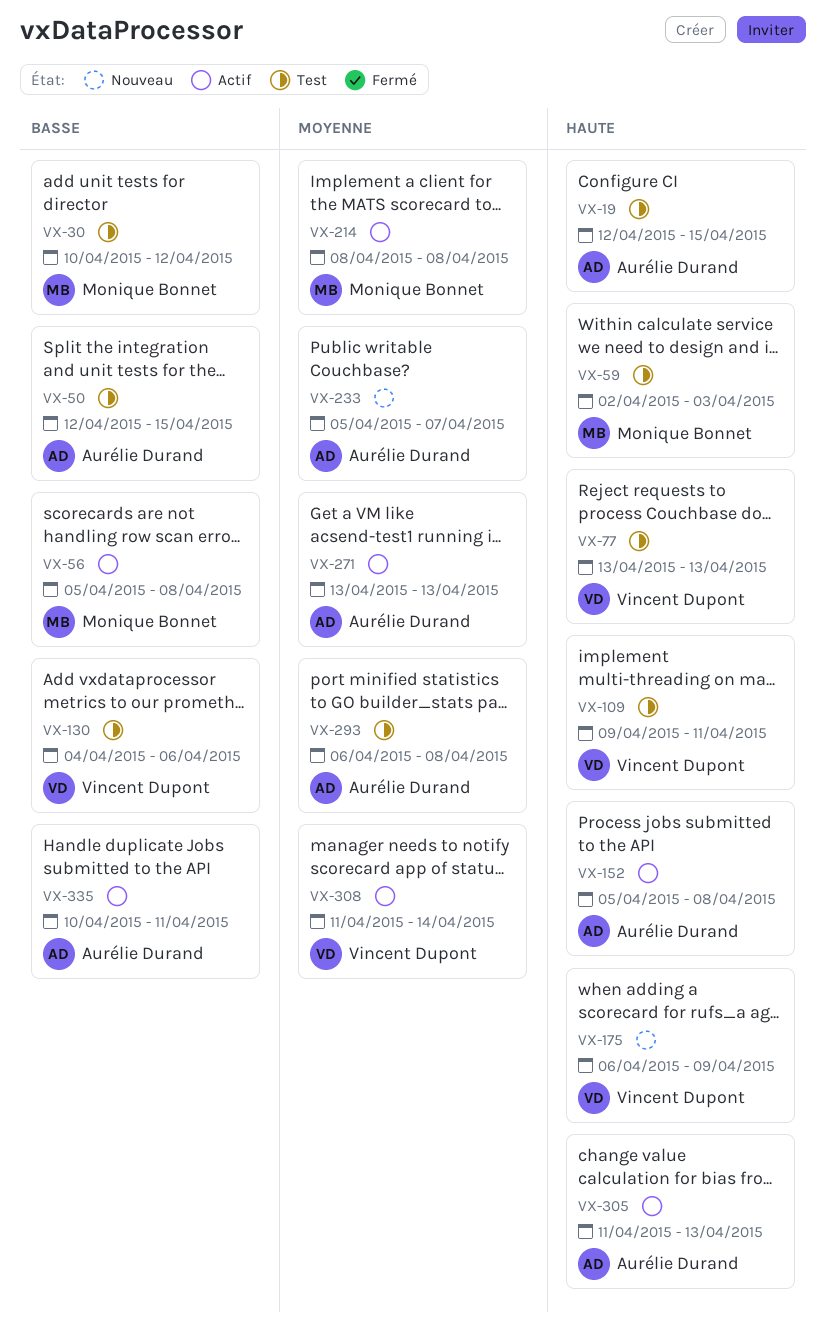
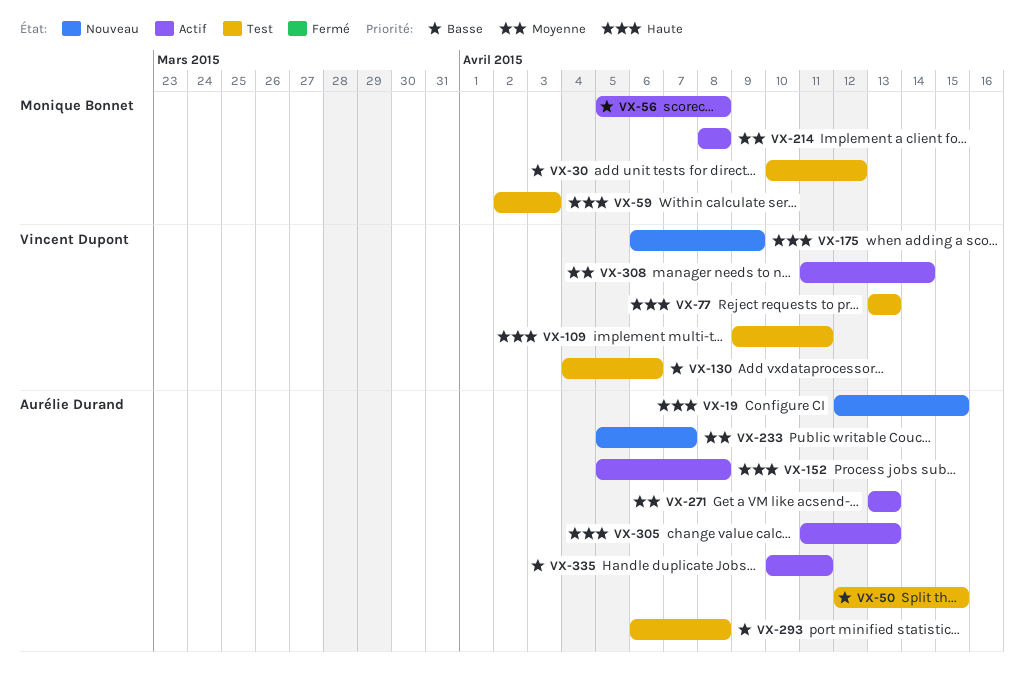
VX-19, status: Test -> Nouveau
VX-293, priority: Moyenne -> Basse

